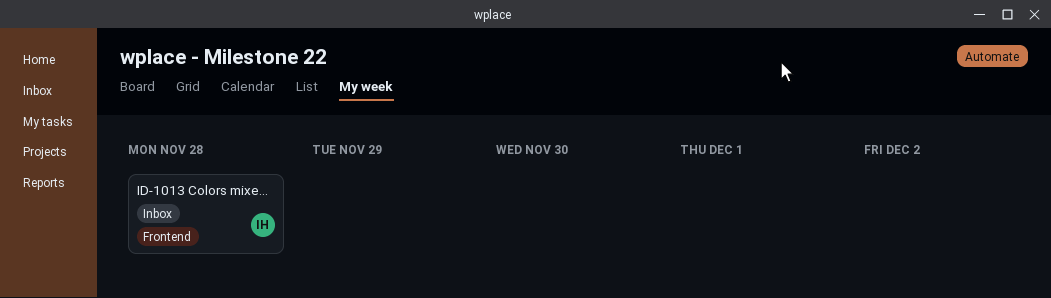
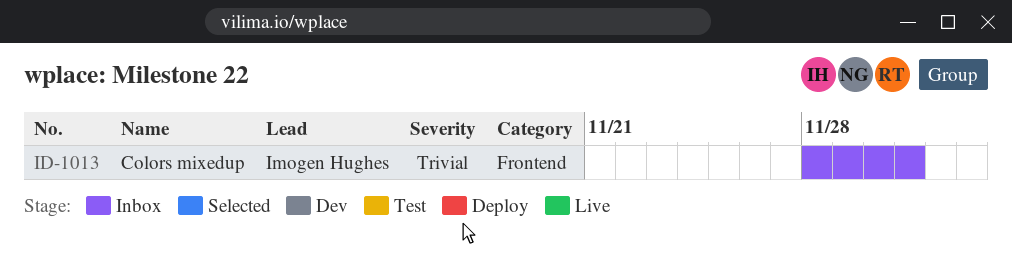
ID-1013, due: Nov 28 -> Dec 1

